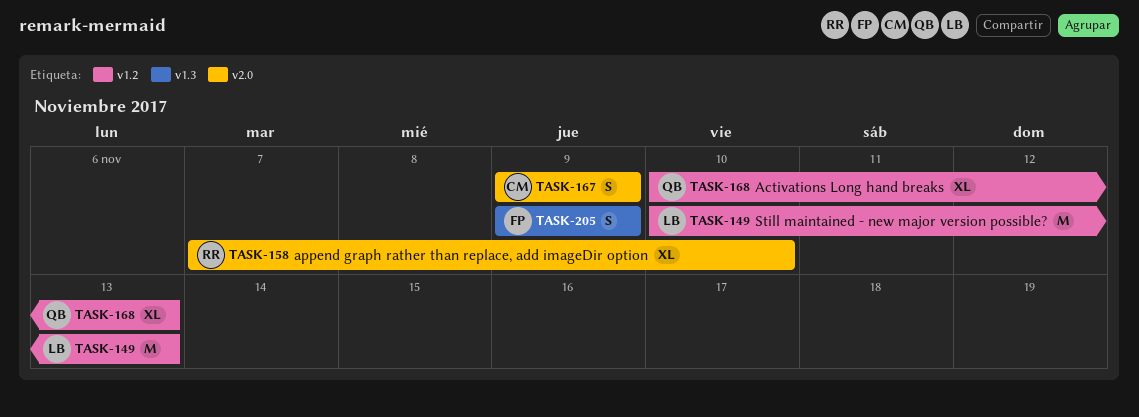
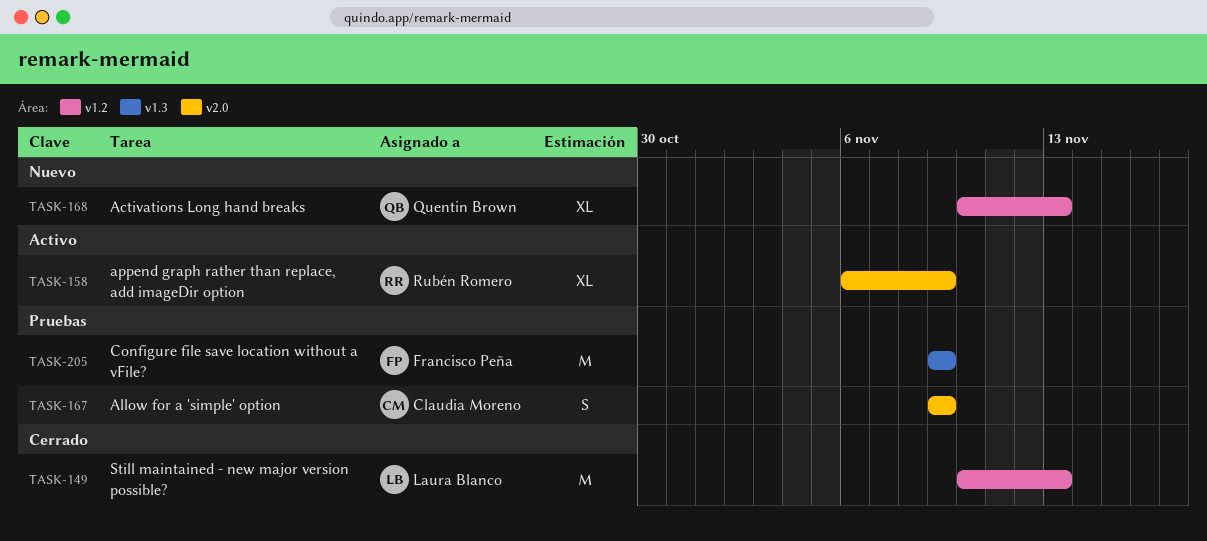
TASK-158, start: Nov 7 -> Nov 6
TASK-158, due: Nov 10 -> Nov 9
TASK-205, estimate: S -> M

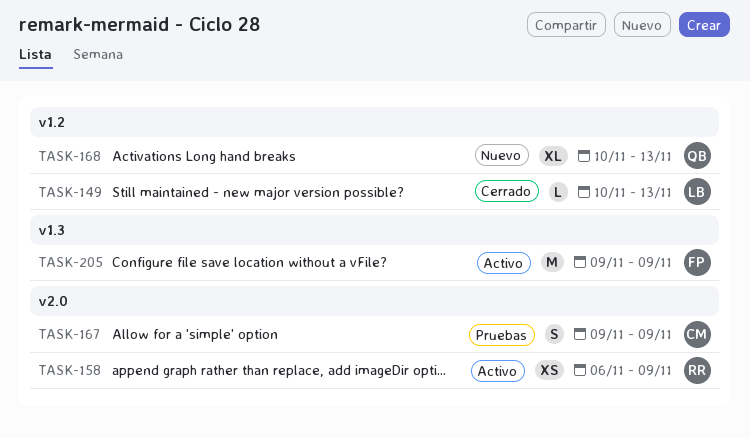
TASK-149, estimate: M -> L
TASK-158, estimate: XL -> XS
TASK-205, status: Pruebas -> Activo

